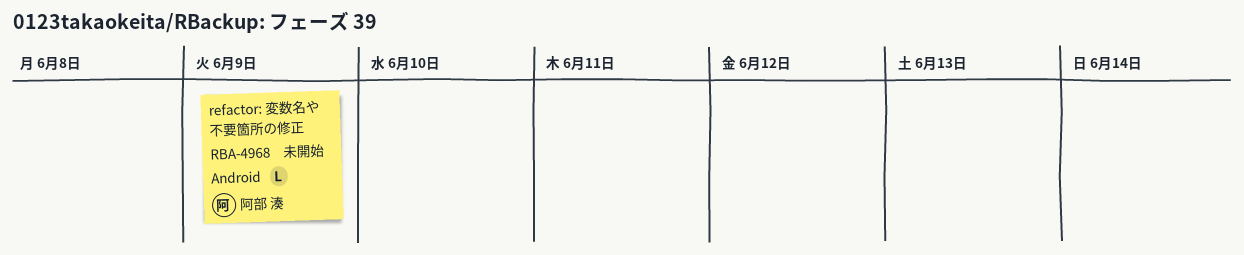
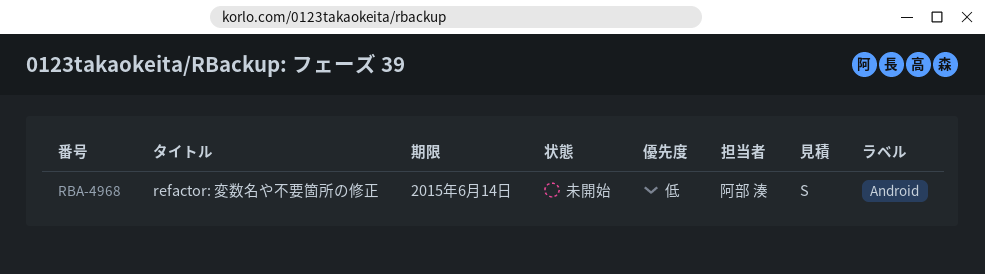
RBA-4968, estimate: L -> S
RBA-4968, due: Jun 9 -> Jun 14

